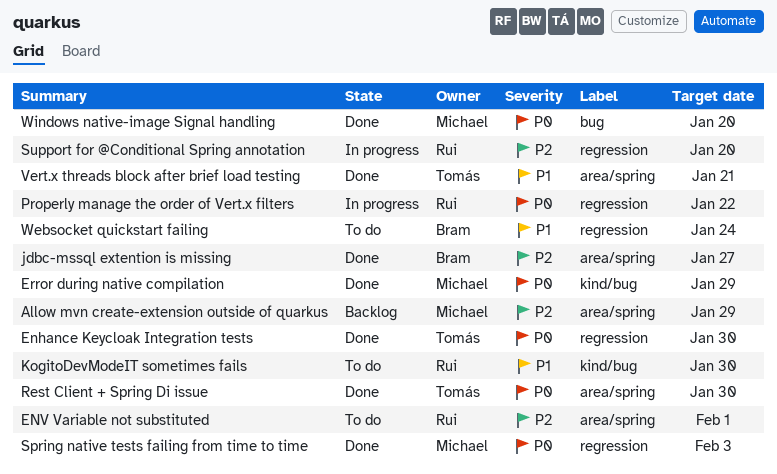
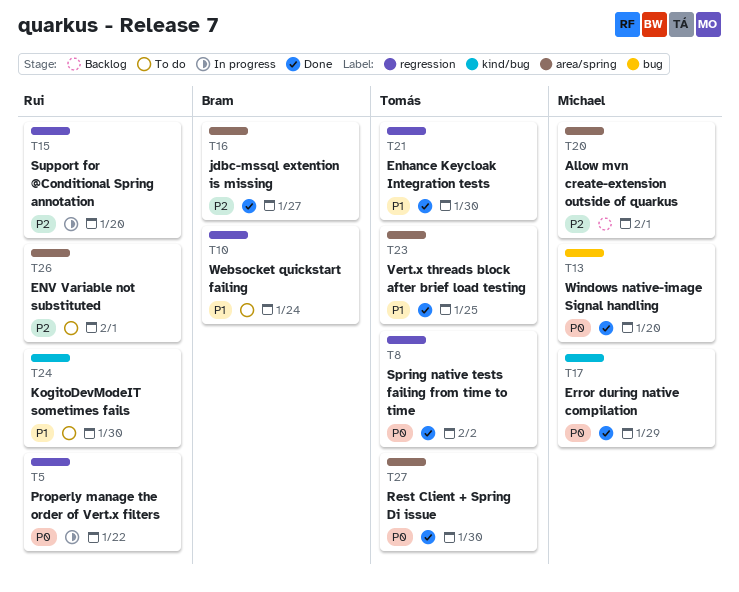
Allow mvn create-extension outside of quarkus, due: Jan 29 -> Feb 1
Enhance Keycloak Integration tests, priority: P0 -> P1
Spring native tests failing from time to time, owner: Michael -> Tomás
Spring native tests failing from time to time, due: Feb 3 -> Feb 2
Vert.x threads block after brief load testing, due: Jan 21 -> Jan 25

